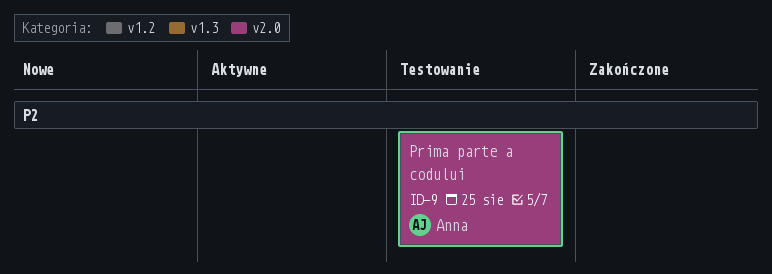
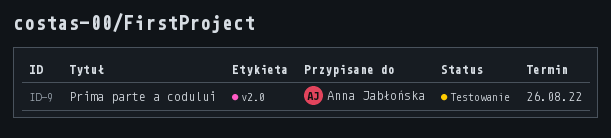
ID-9, due: Aug 25 -> Aug 26

